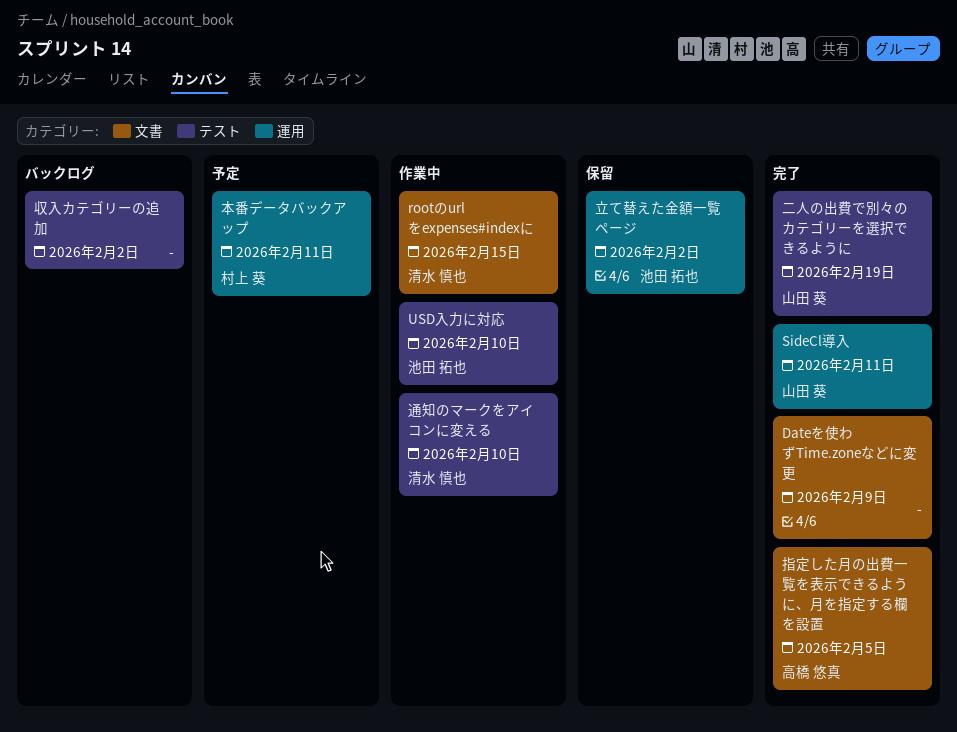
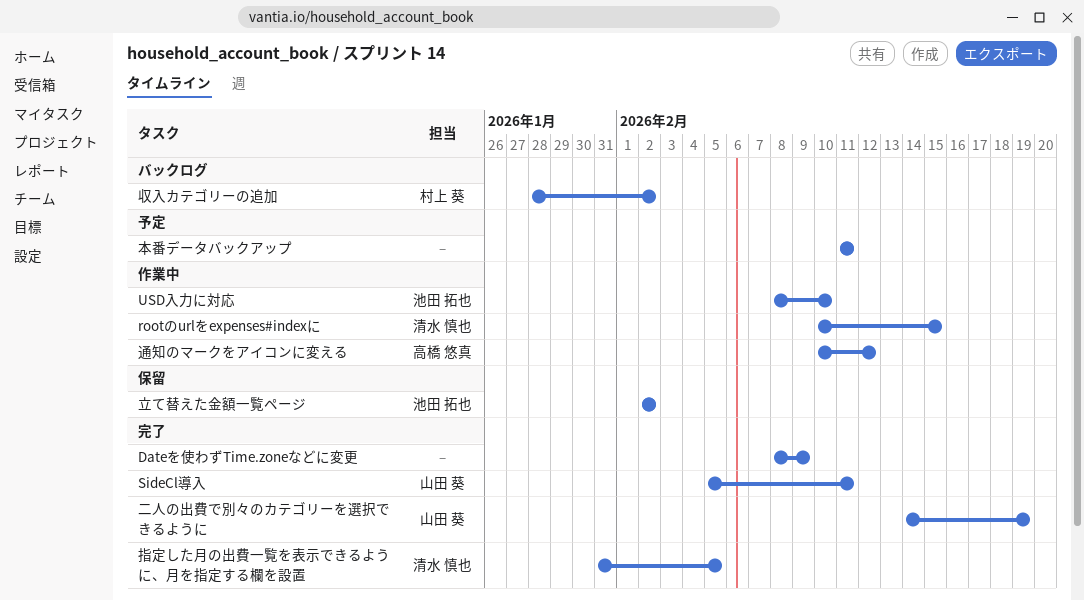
収入カテゴリーの追加, owner: none -> 村上 葵
指定した月の出費一覧を表示できるように、月を指定する欄を設置, owner: 高橋 悠真 -> 清水 慎也
本番データバックアップ, owner: 村上 葵 -> none
通知のマークをアイコンに変える, owner: 清水 慎也 -> 高橋 悠真
通知のマークをアイコンに変える, due: Feb 10 -> Feb 12

